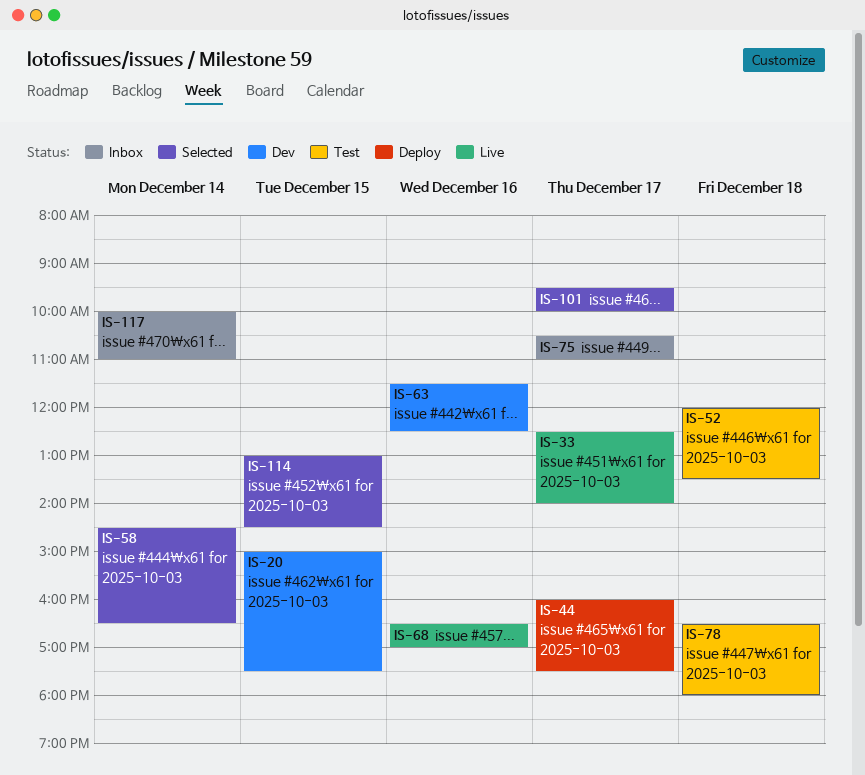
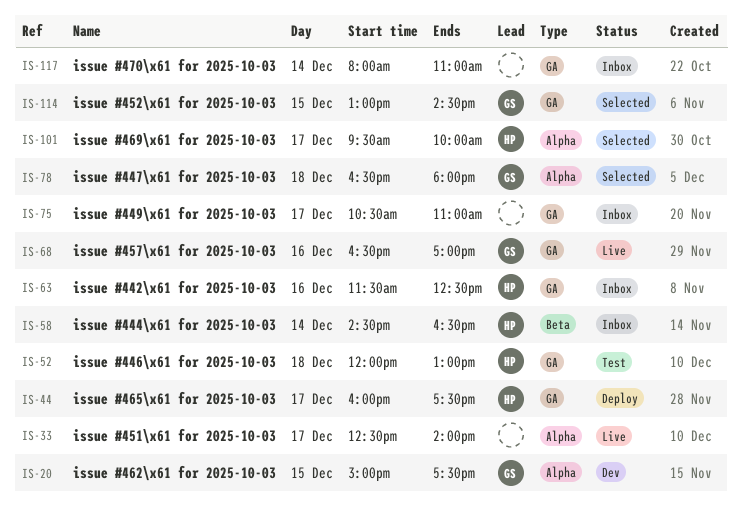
IS-52, ends: 13:30 -> 13:00
IS-58, status: Selected -> Inbox
IS-63, status: Dev -> Inbox
IS-78, status: Test -> Selected
IS-117, begins: 10:00 -> 08:00

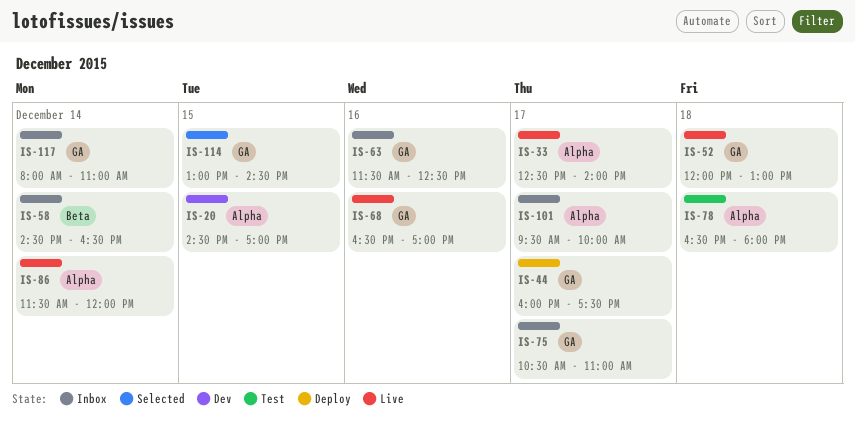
IS-20, begins: 15:00 -> 14:30
IS-20, ends: 17:30 -> 17:00
IS-52, status: Test -> Live
IS-78, status: Selected -> Test
IS-86: none -> present
IS-101, status: Selected -> Inbox

